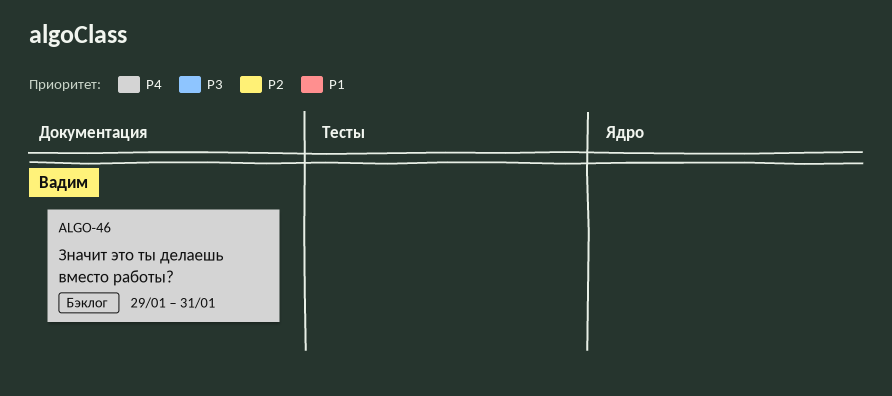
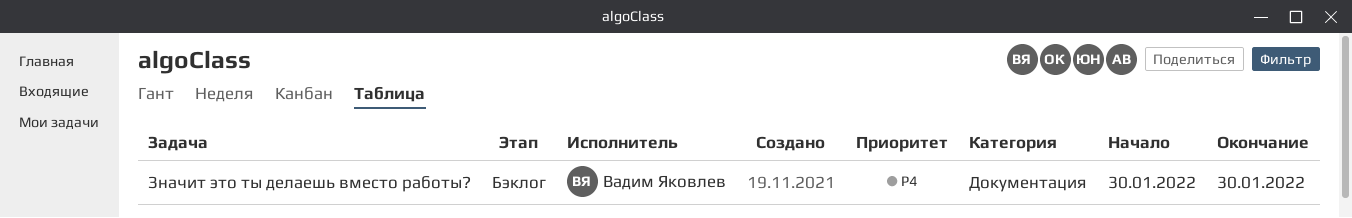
Значит это ты делаешь вместо работы?, start: Jan 29 -> Jan 30
Значит это ты делаешь вместо работы?, due: Jan 31 -> Jan 30

